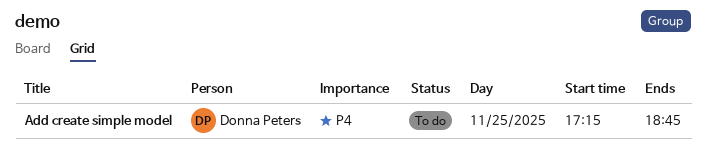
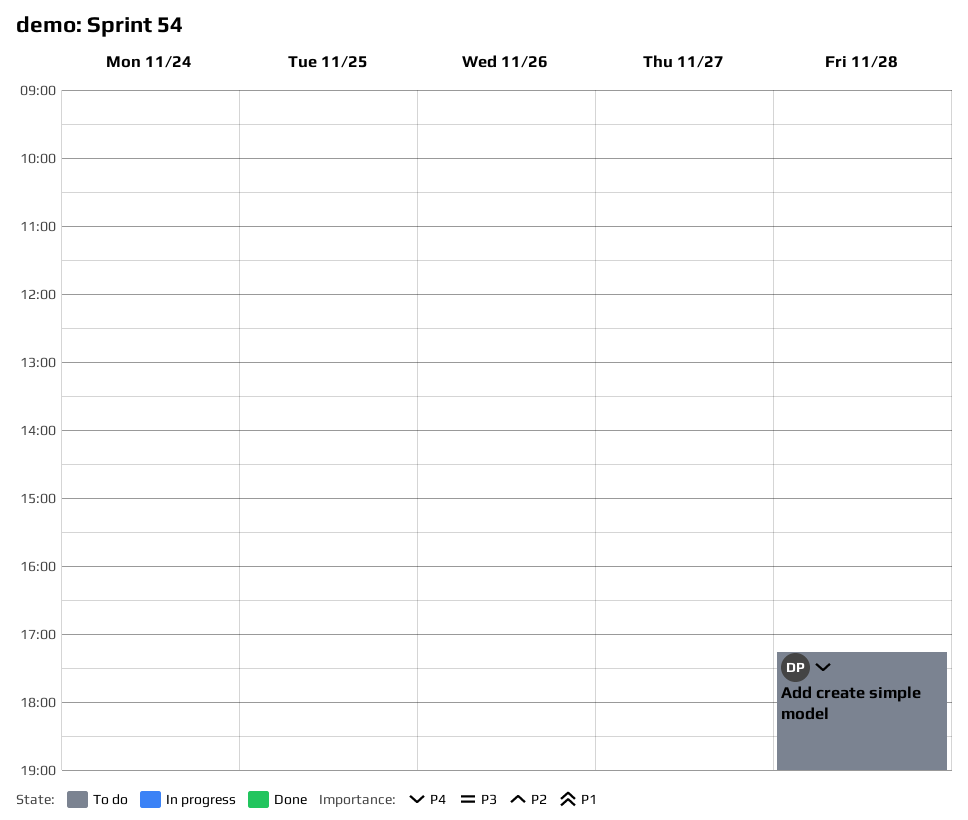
Add create simple model, day: Nov 25 -> Nov 28
Add create simple model, ends: 18:45 -> 19:00

